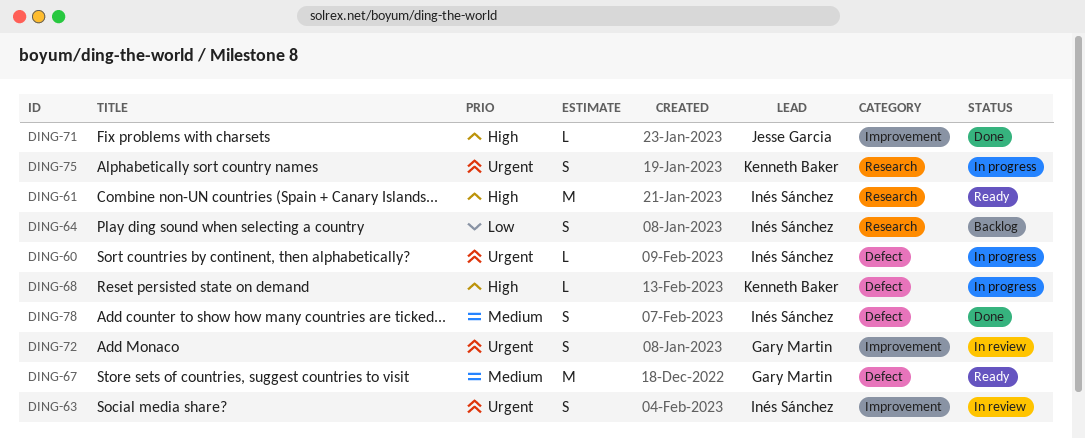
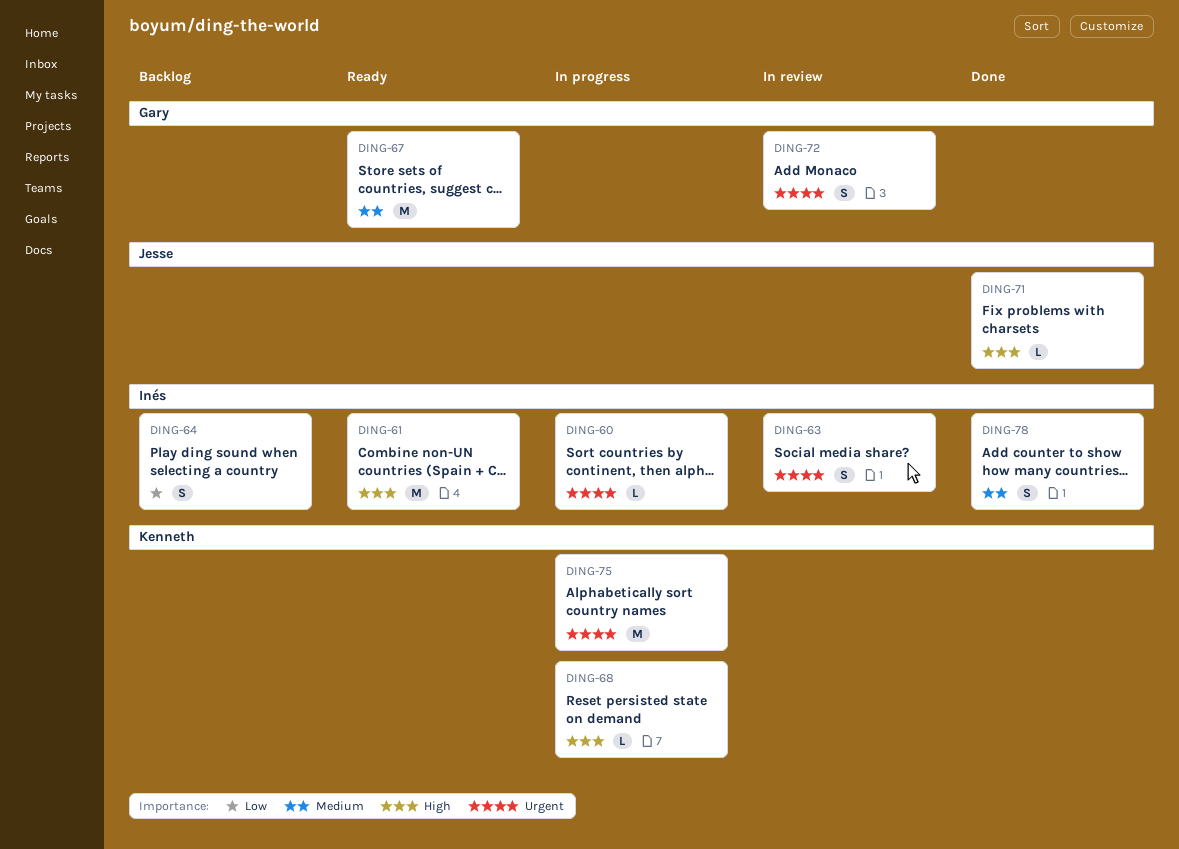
DING-75, estimate: S -> M

